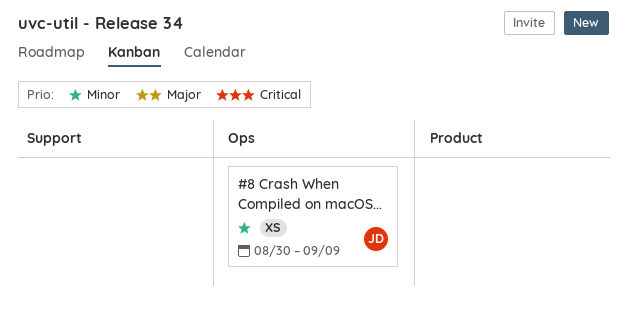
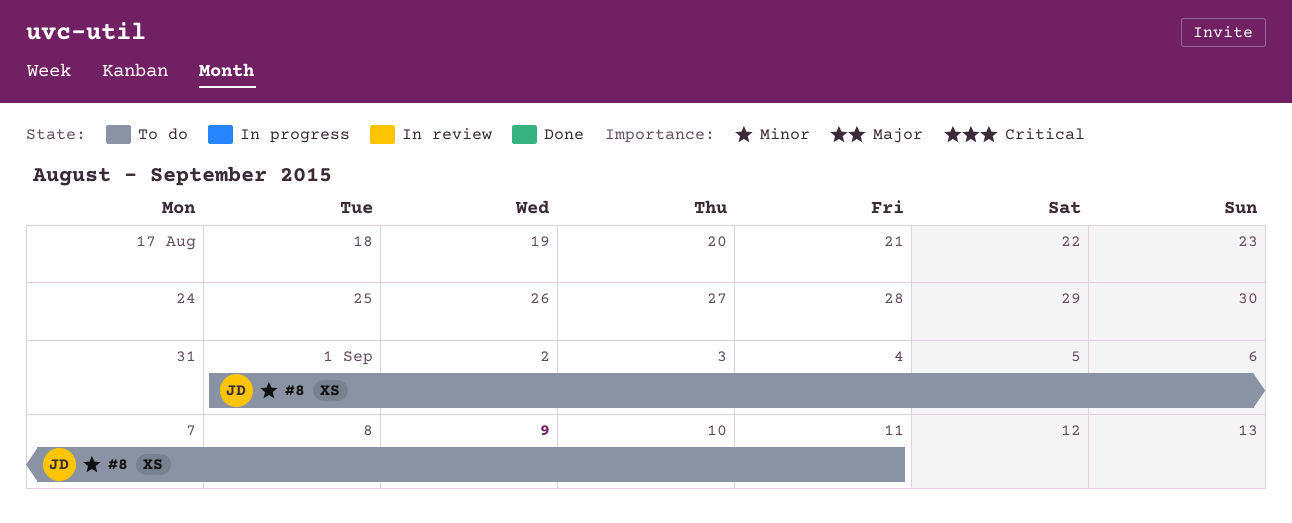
#8, start: Aug 30 -> Sep 1
#8, due: Sep 9 -> Sep 11

